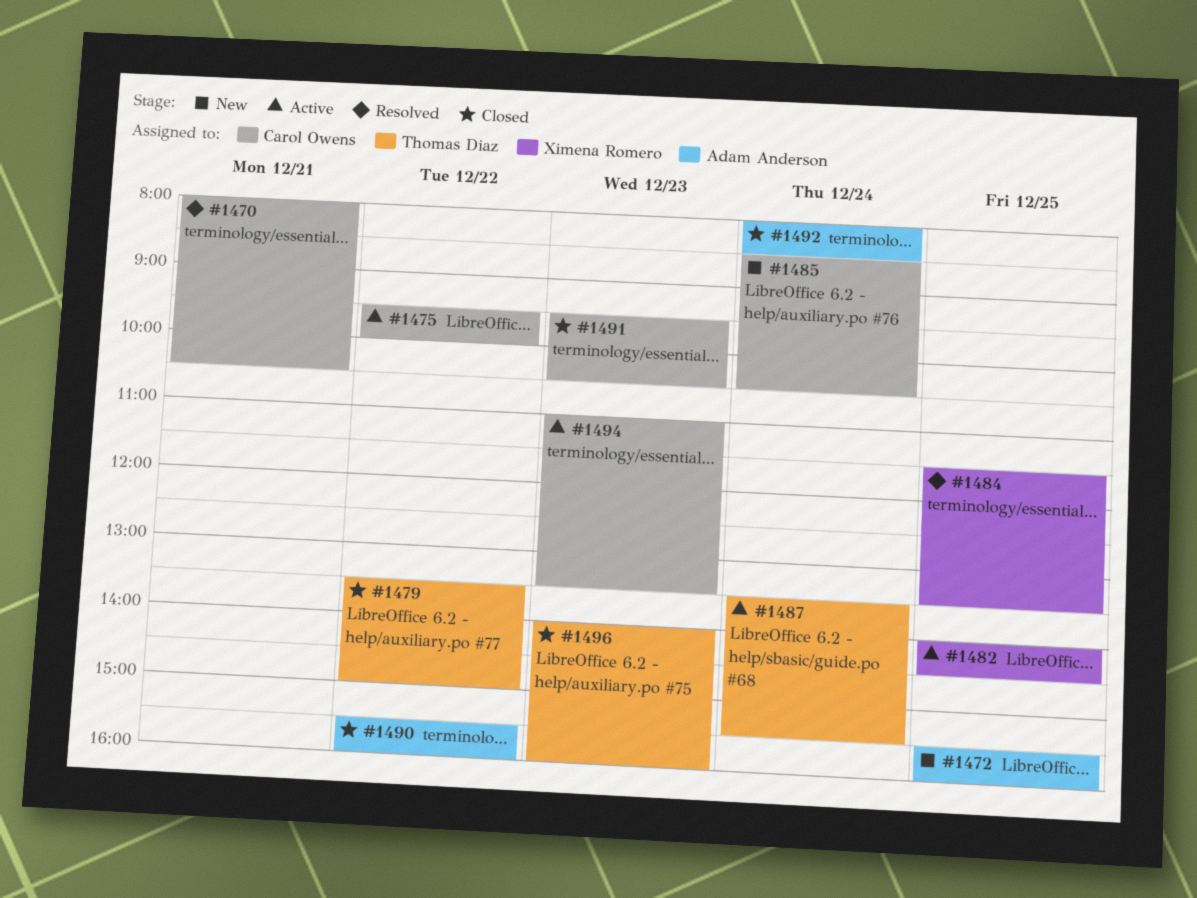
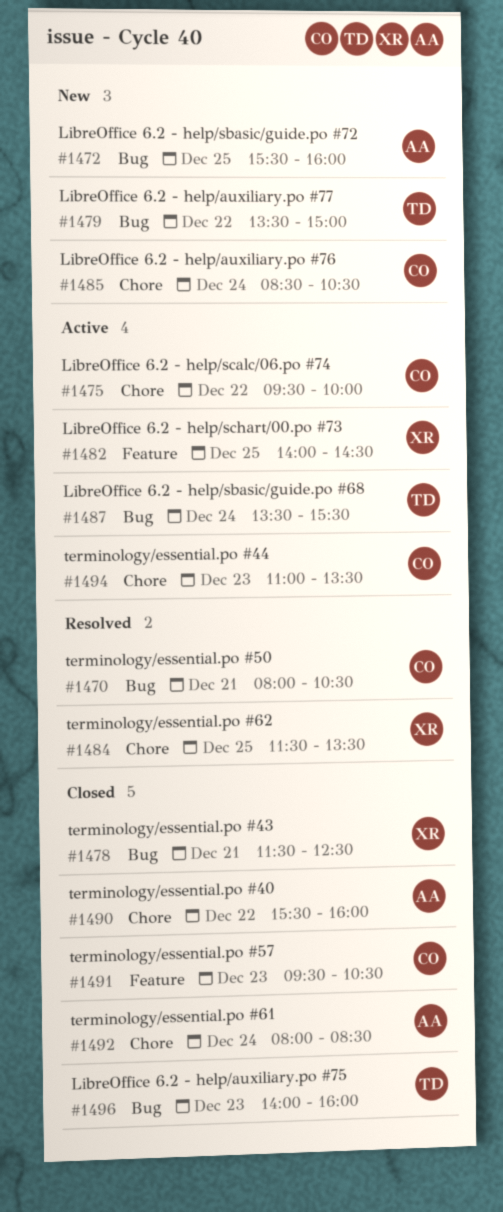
#1478: none -> present
#1479, status: Closed -> New

